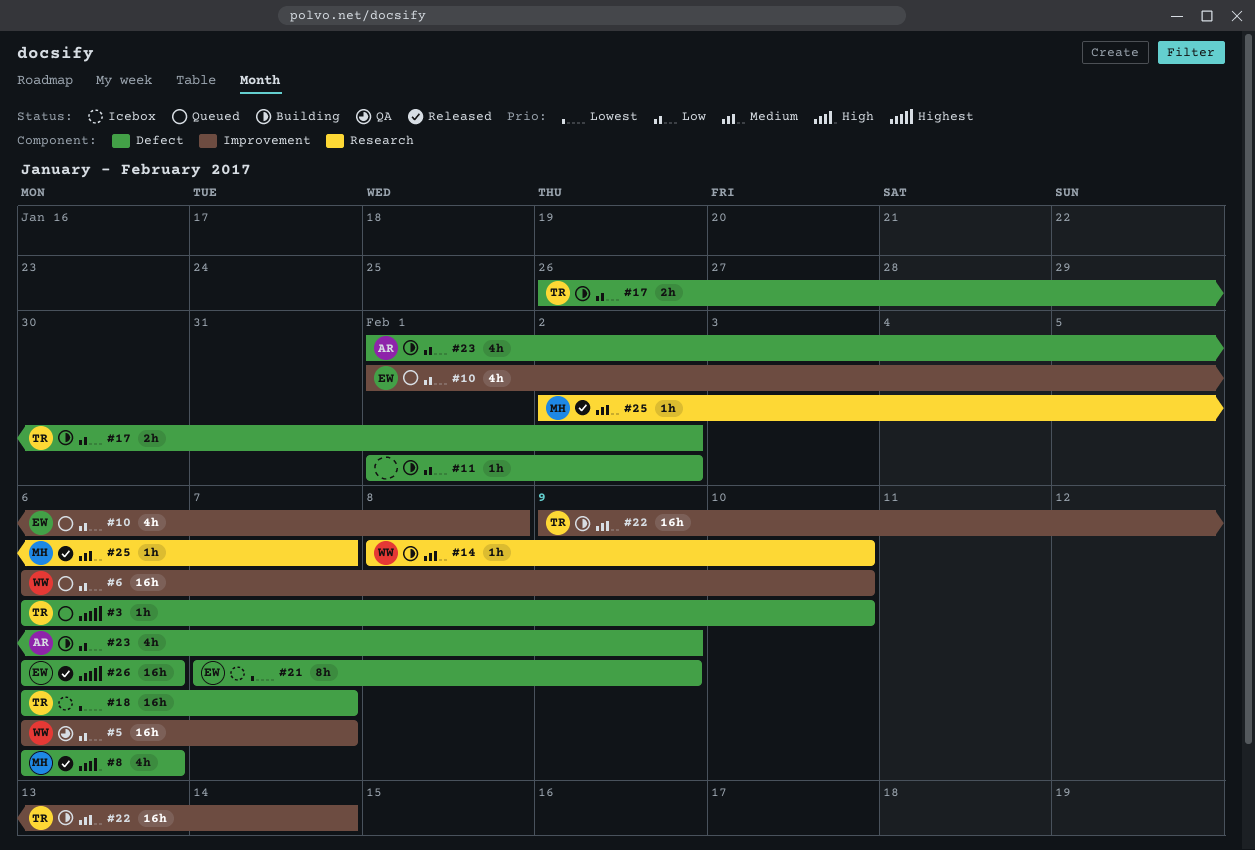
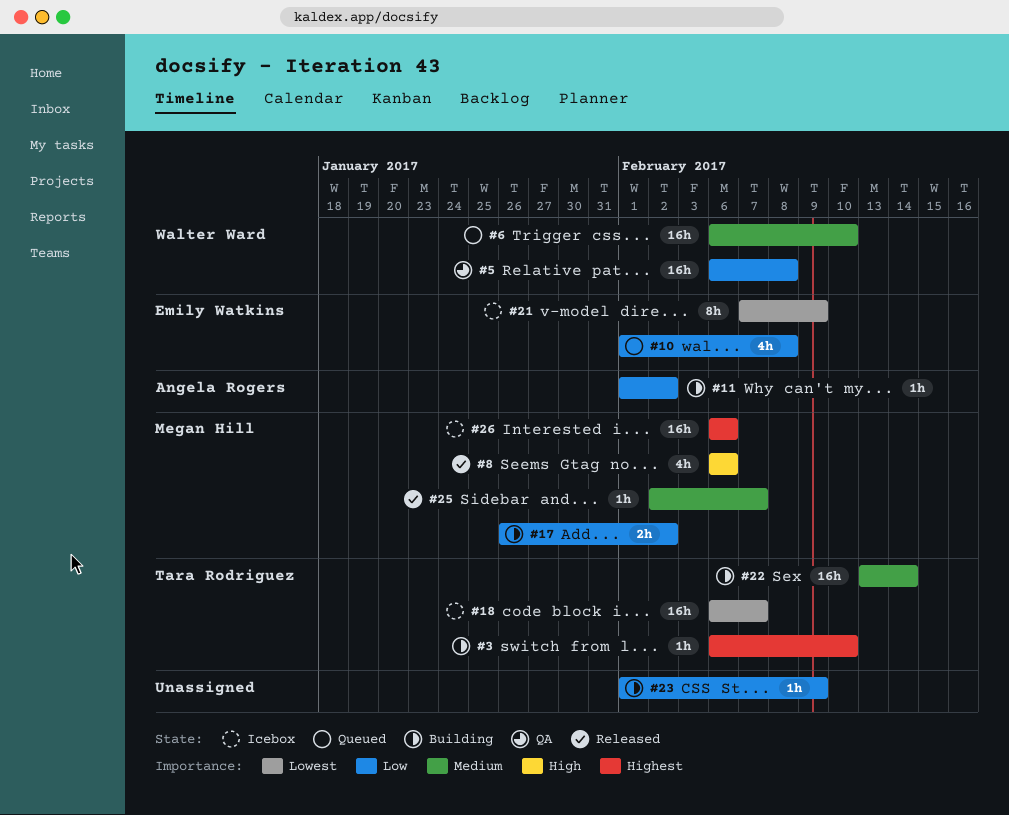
#3, status: Queued -> Building
#5, due: Feb 7 -> Feb 8
#6, priority: Low -> Medium
#11, owner: none -> Angela Rogers
#14: present -> none
#17, owner: Tara Rodriguez -> Megan Hill
#22, start: Feb 9 -> Feb 13
#23, owner: Angela Rogers -> none
#23, estimate: 4h -> 1h
#26, status: Released -> Icebox
#26, owner: Emily Watkins -> Megan Hill

